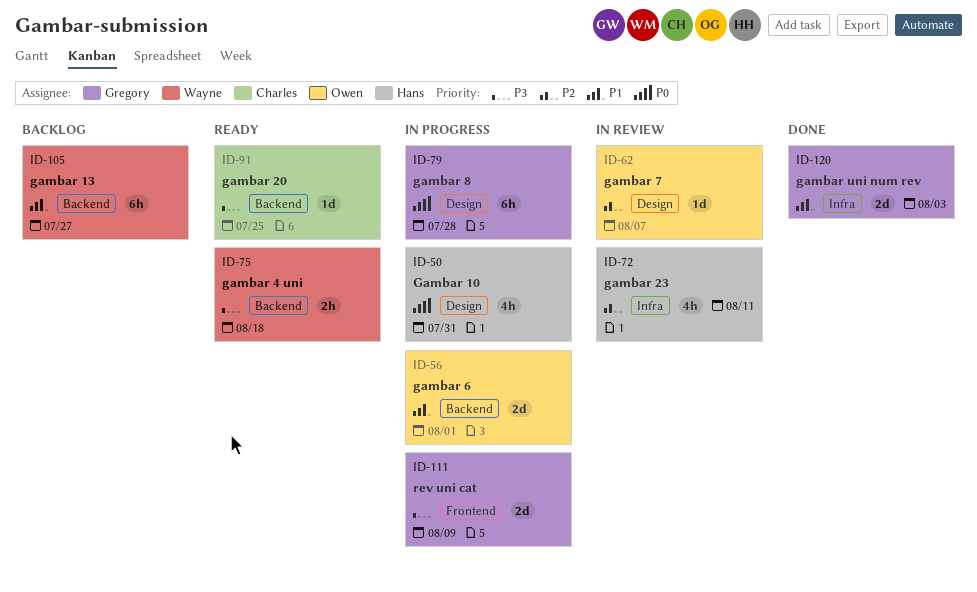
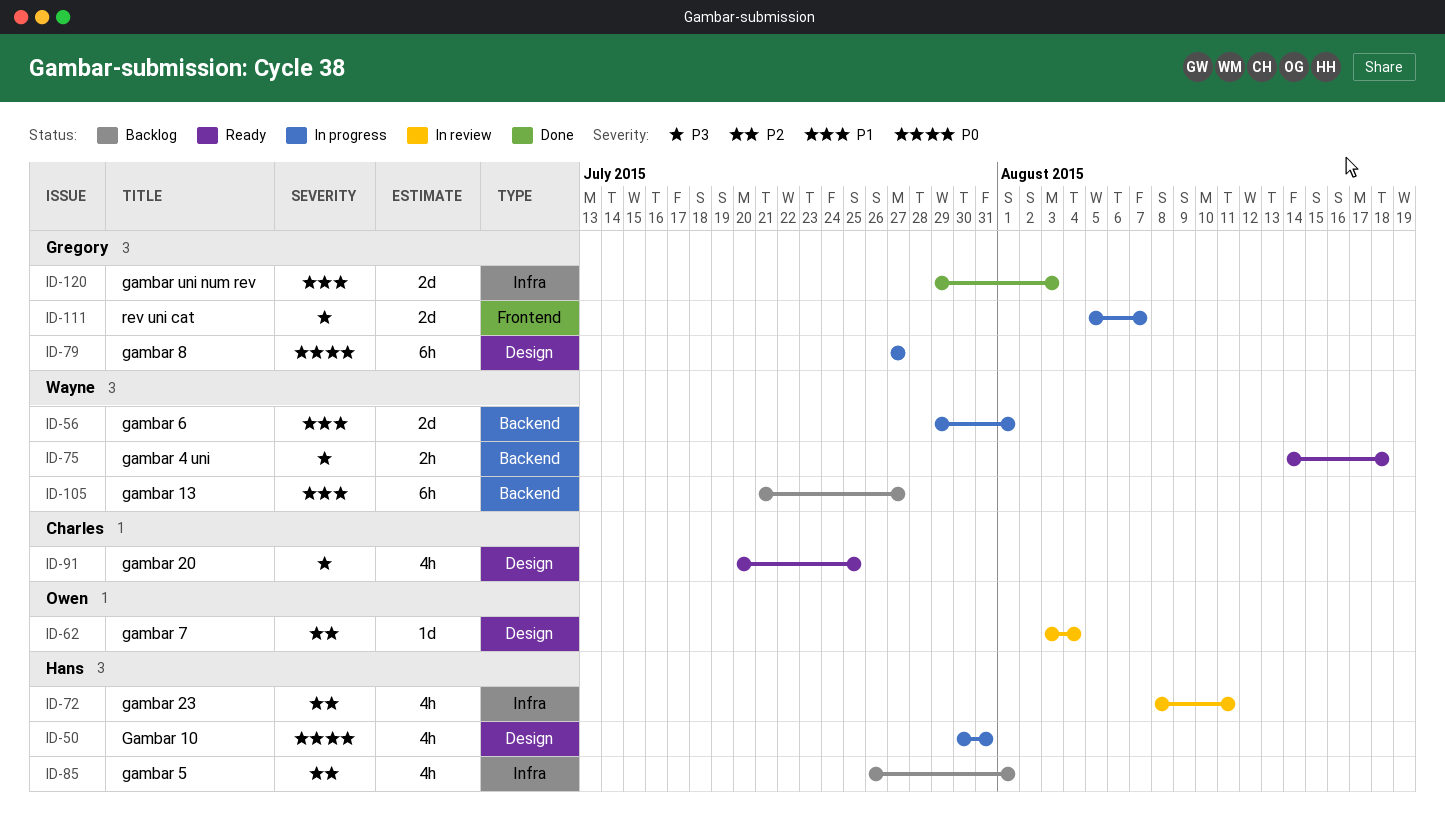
ID-56, owner: Owen -> Wayne
ID-62, due: Aug 7 -> Aug 4
ID-79, due: Jul 28 -> Jul 27
ID-85: none -> present
ID-91, label: Backend -> Design
ID-91, estimate: 1d -> 4h
ID-111, due: Aug 9 -> Aug 7

